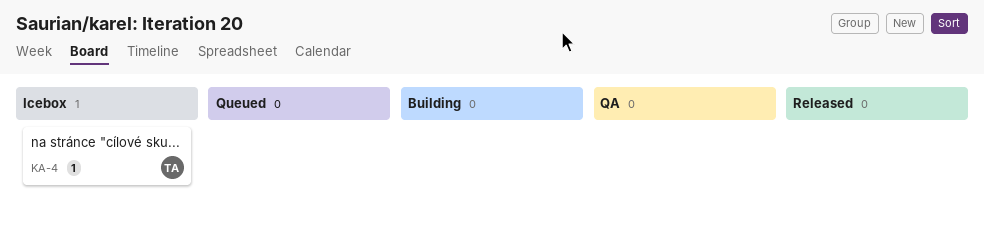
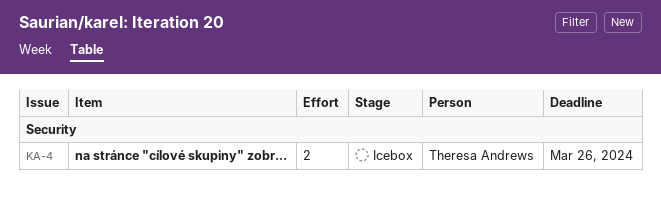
KA-4, estimate: 1 -> 2

